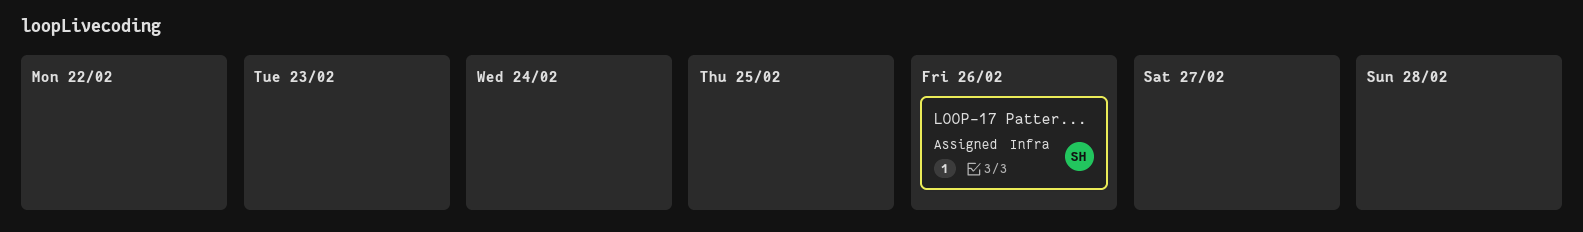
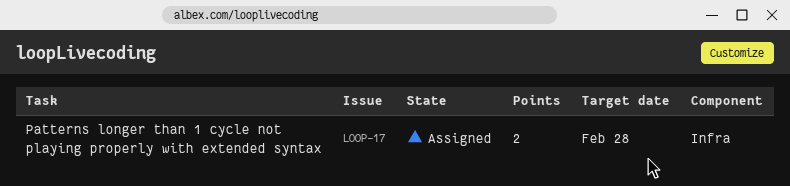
LOOP-17, estimate: 1 -> 2
LOOP-17, due: Feb 26 -> Feb 28

